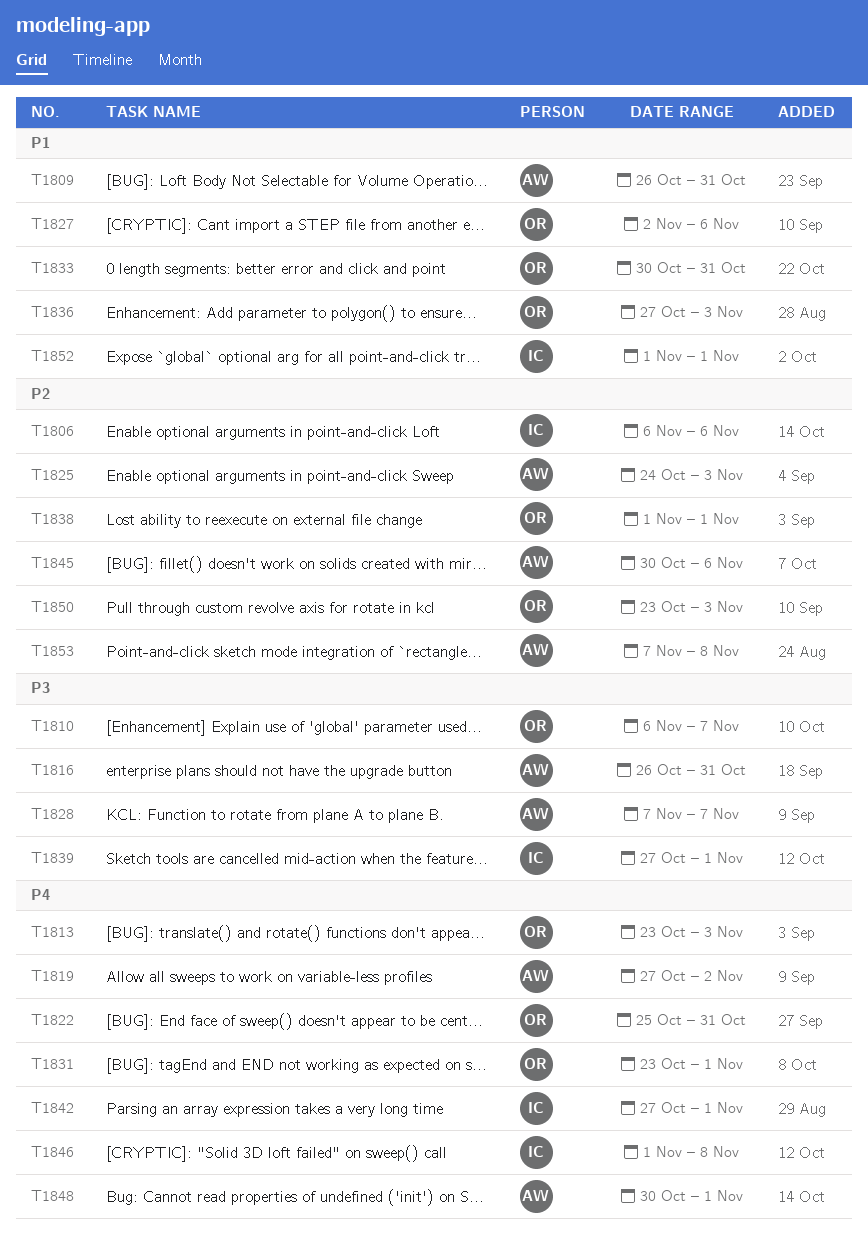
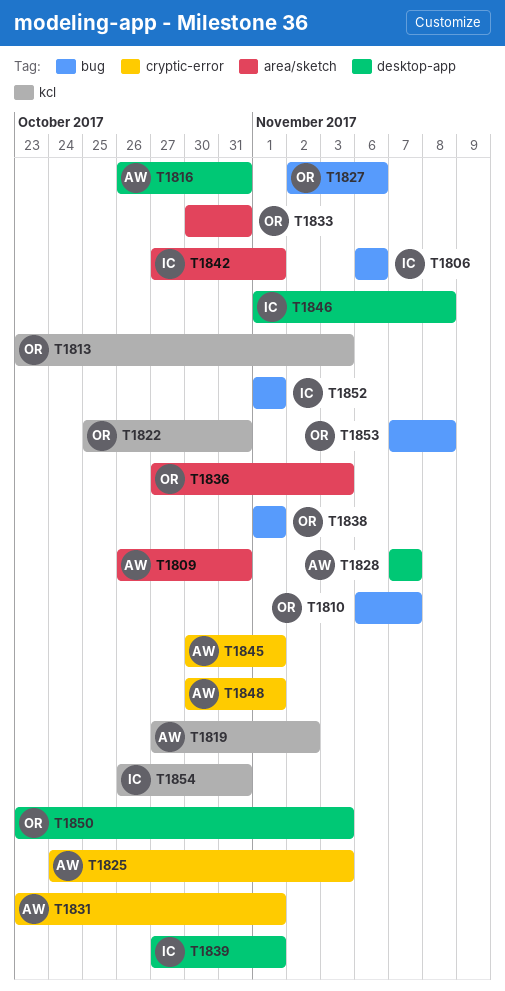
T1831, owner: OR -> AW
T1845, due: Nov 6 -> Nov 1
T1853, owner: AW -> OR
T1854: none -> present

